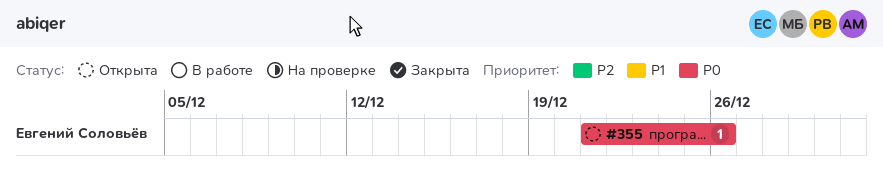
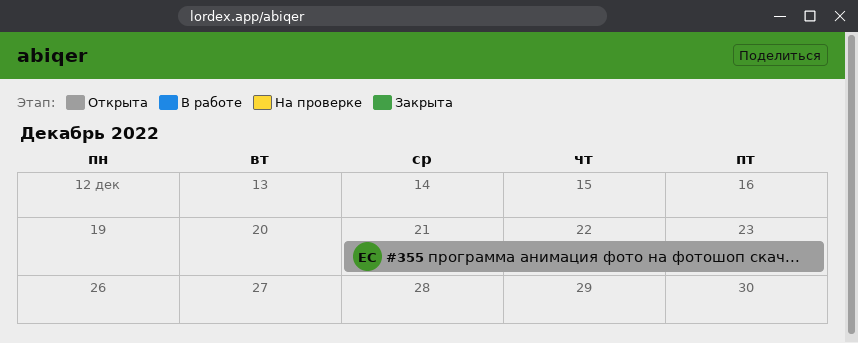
#355, due: Dec 26 -> Dec 23

